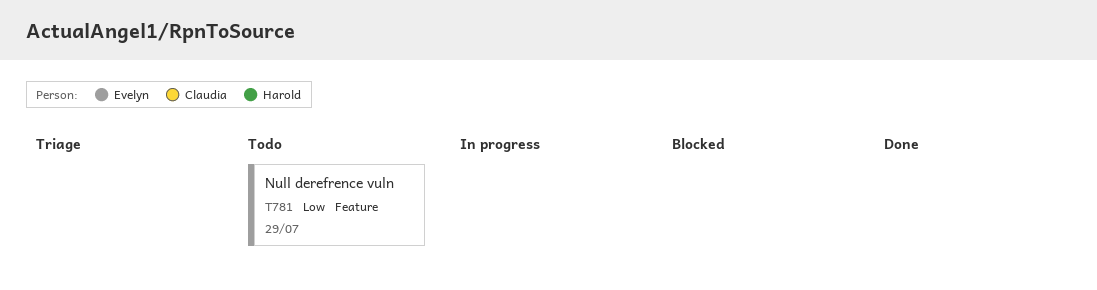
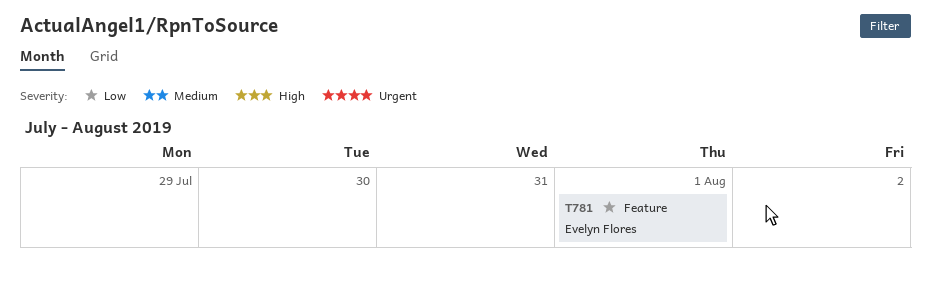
T781, due: Jul 29 -> Aug 1

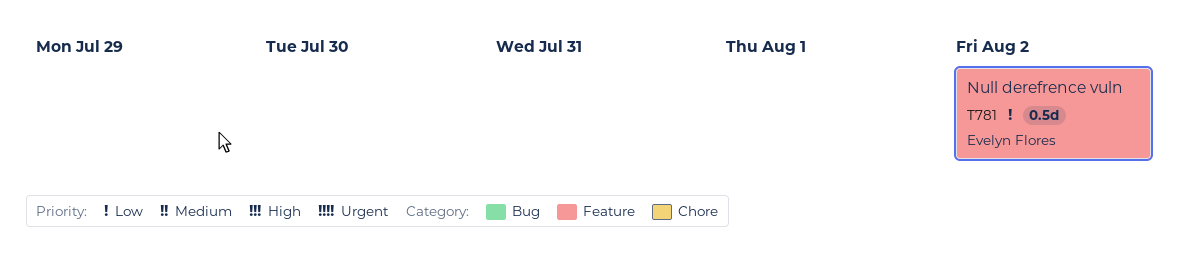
T781, due: Aug 1 -> Aug 2

